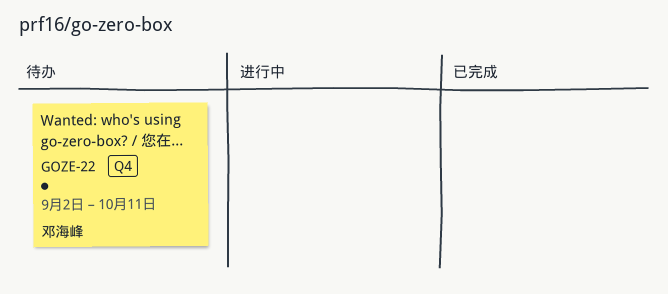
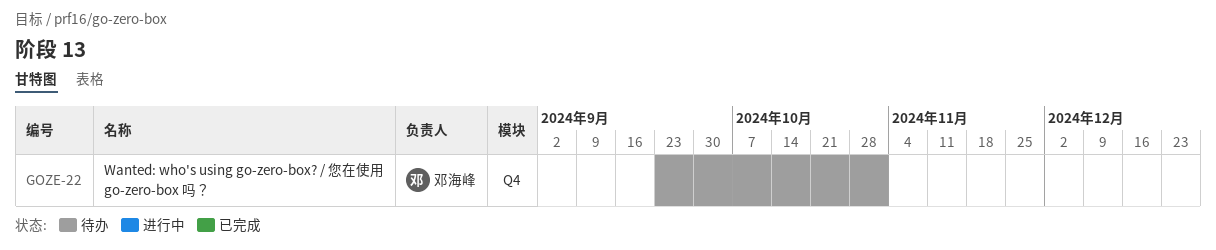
GOZE-22, start: Sep 2 -> Sep 23
GOZE-22, due: Oct 11 -> Nov 1

